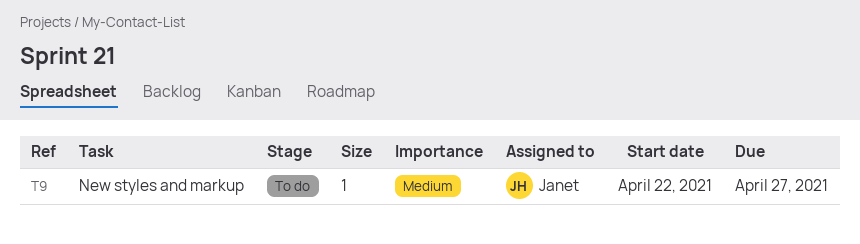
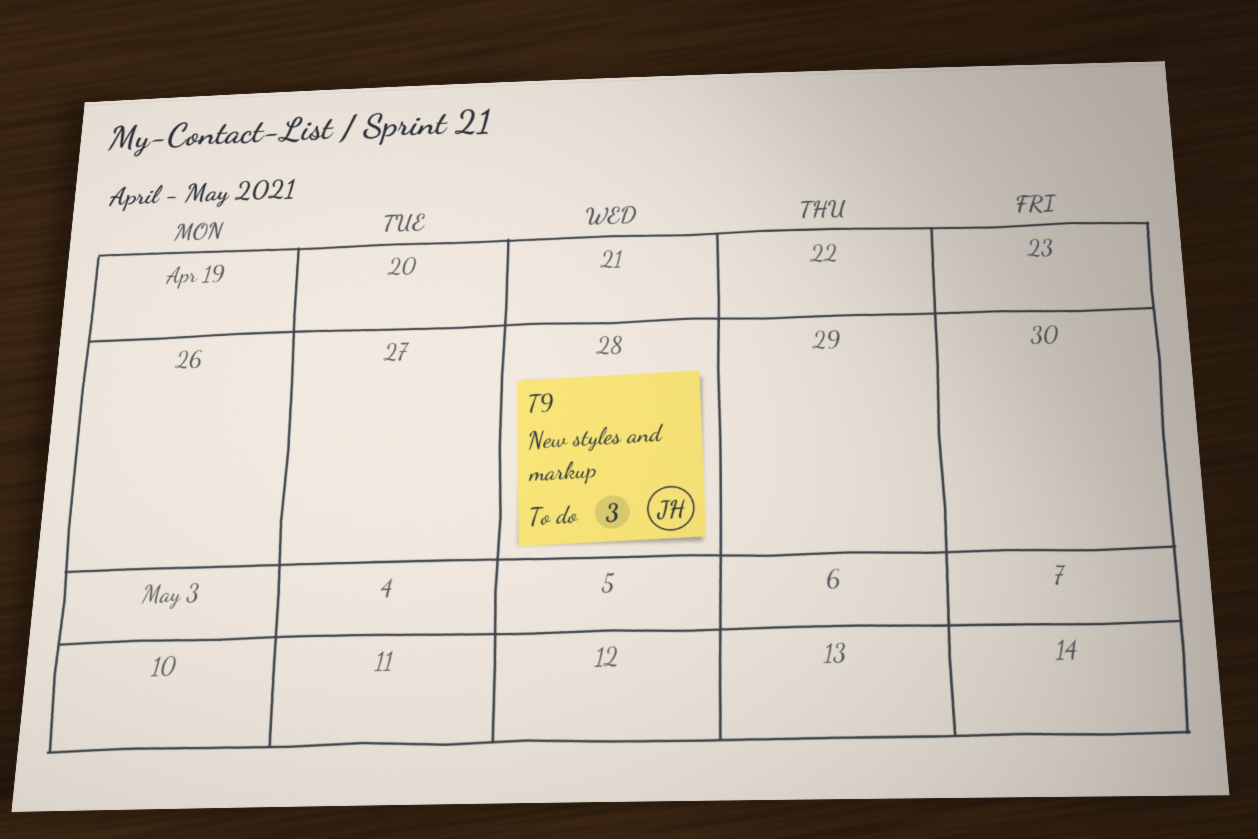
T9, estimate: 1 -> 3
T9, due: Apr 27 -> Apr 28

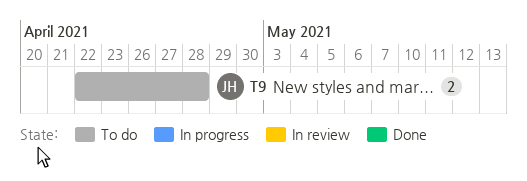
T9, estimate: 3 -> 2

